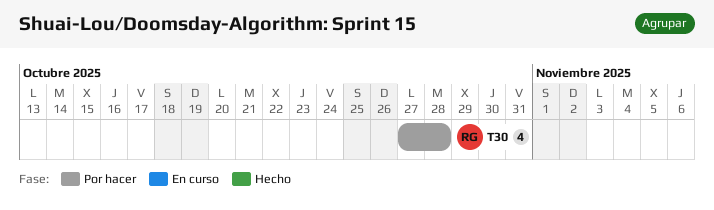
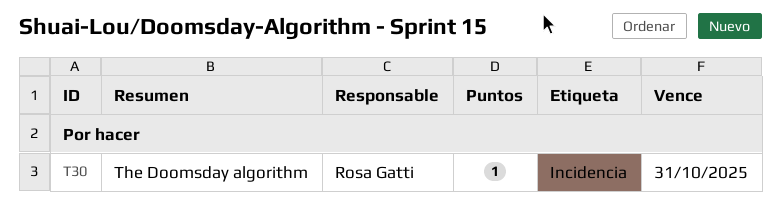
T30, estimate: 4 -> 1
T30, due: Oct 28 -> Oct 31

